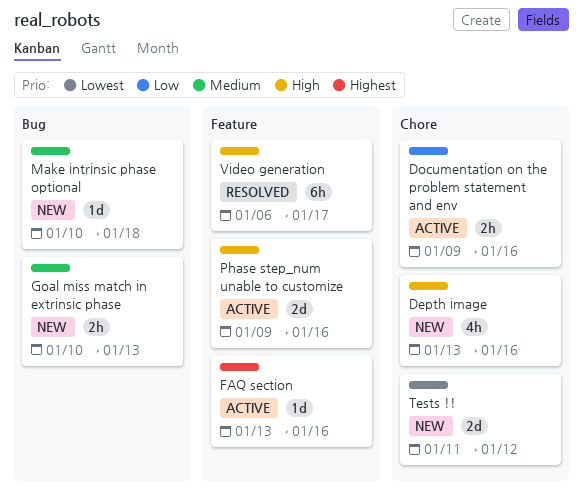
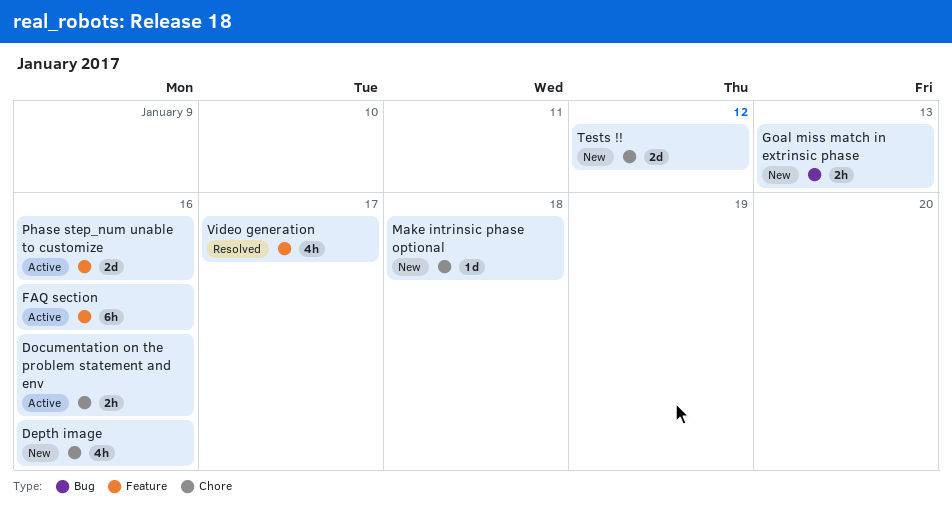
FAQ section, estimate: 1d -> 6h
Make intrinsic phase optional, label: Bug -> Chore
Video generation, estimate: 6h -> 4h

